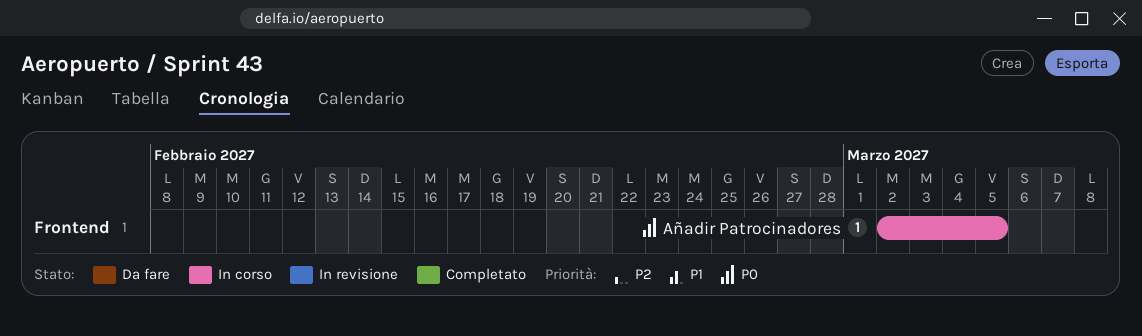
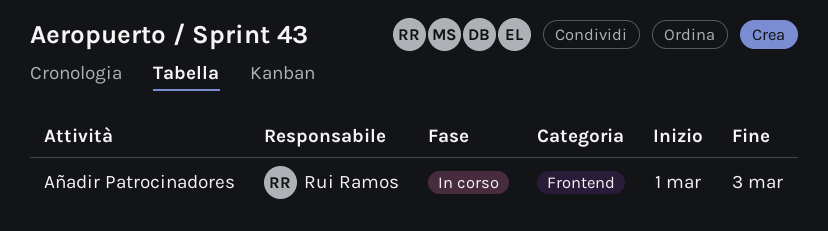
Añadir Patrocinadores, start: Mar 2 -> Mar 1
Añadir Patrocinadores, due: Mar 5 -> Mar 3

